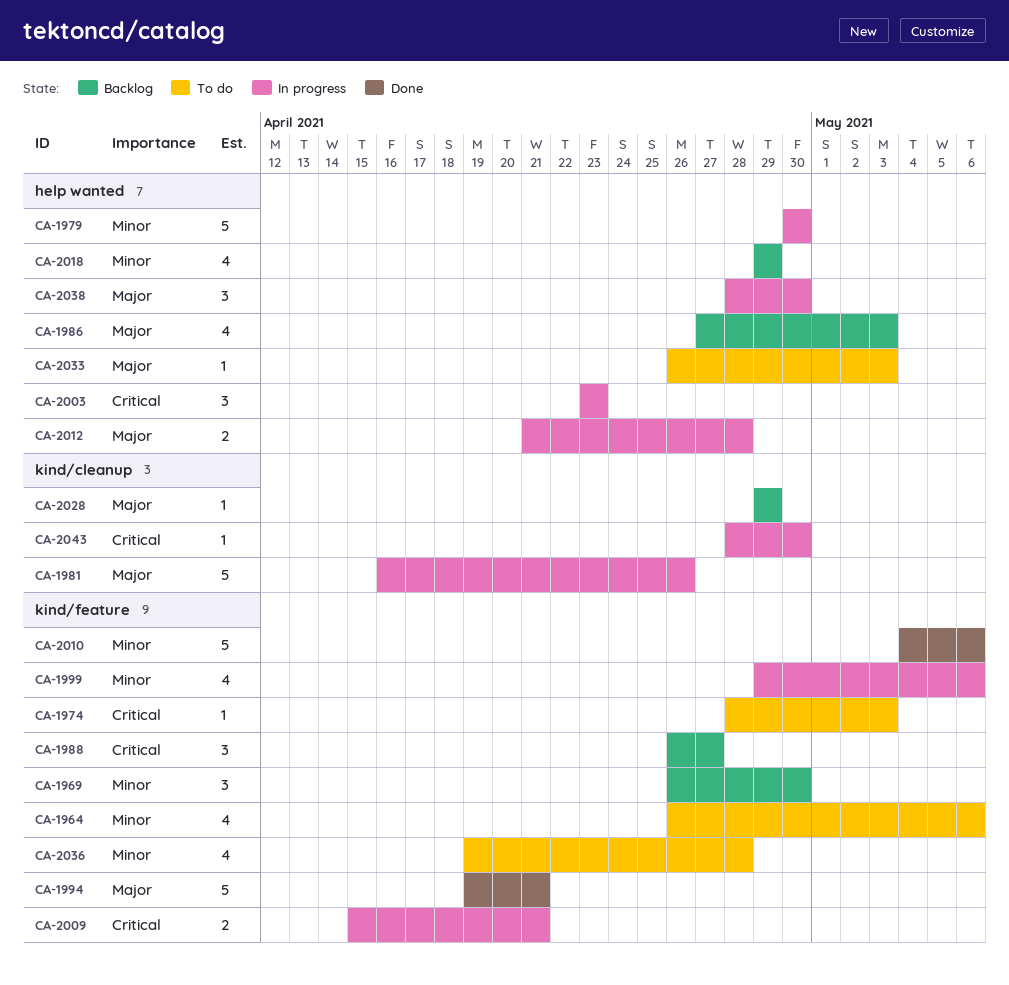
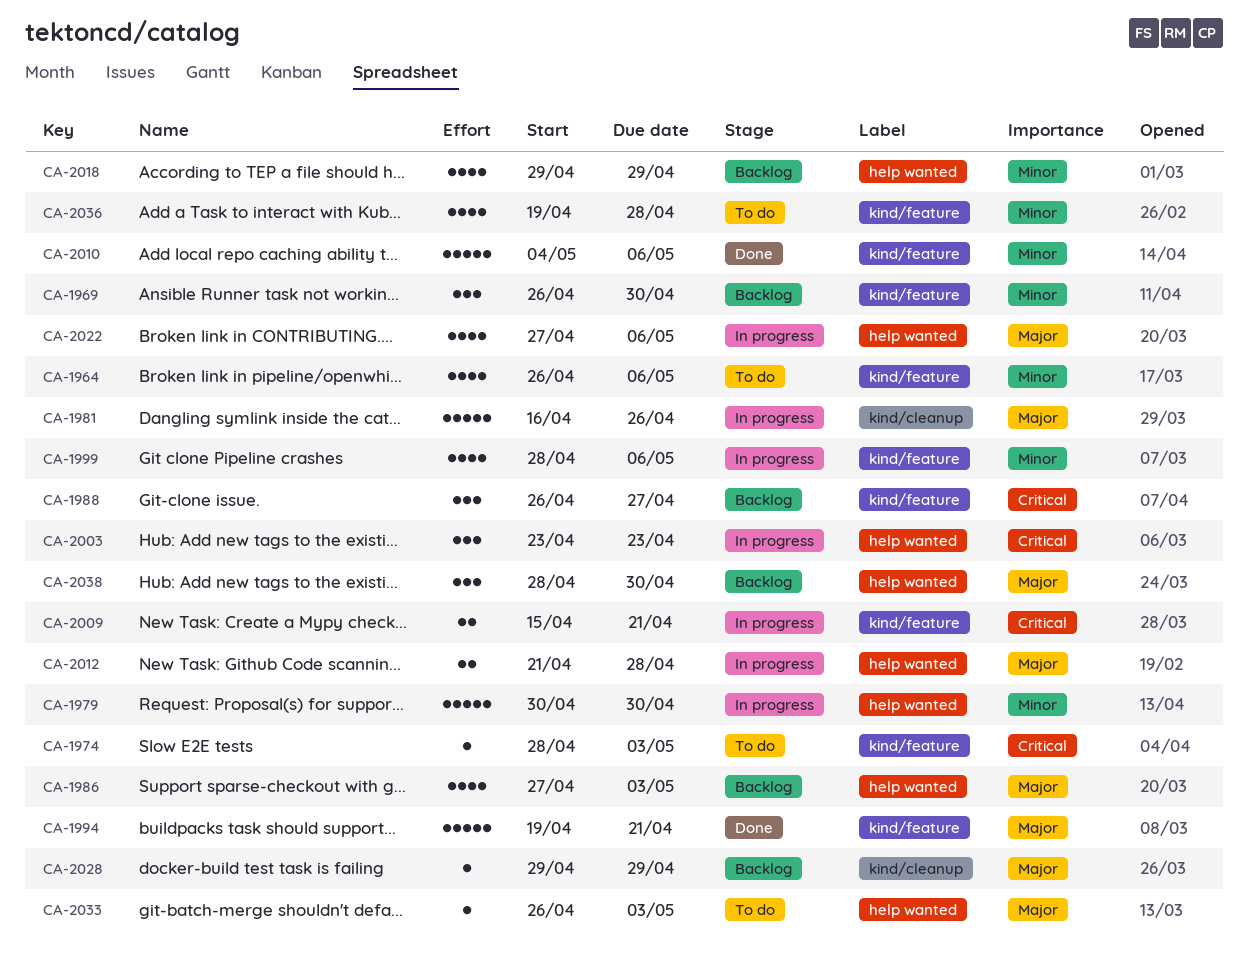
CA-1999, start: Apr 29 -> Apr 28
CA-2022: none -> present
CA-2038, status: In progress -> Backlog
CA-2043: present -> none

